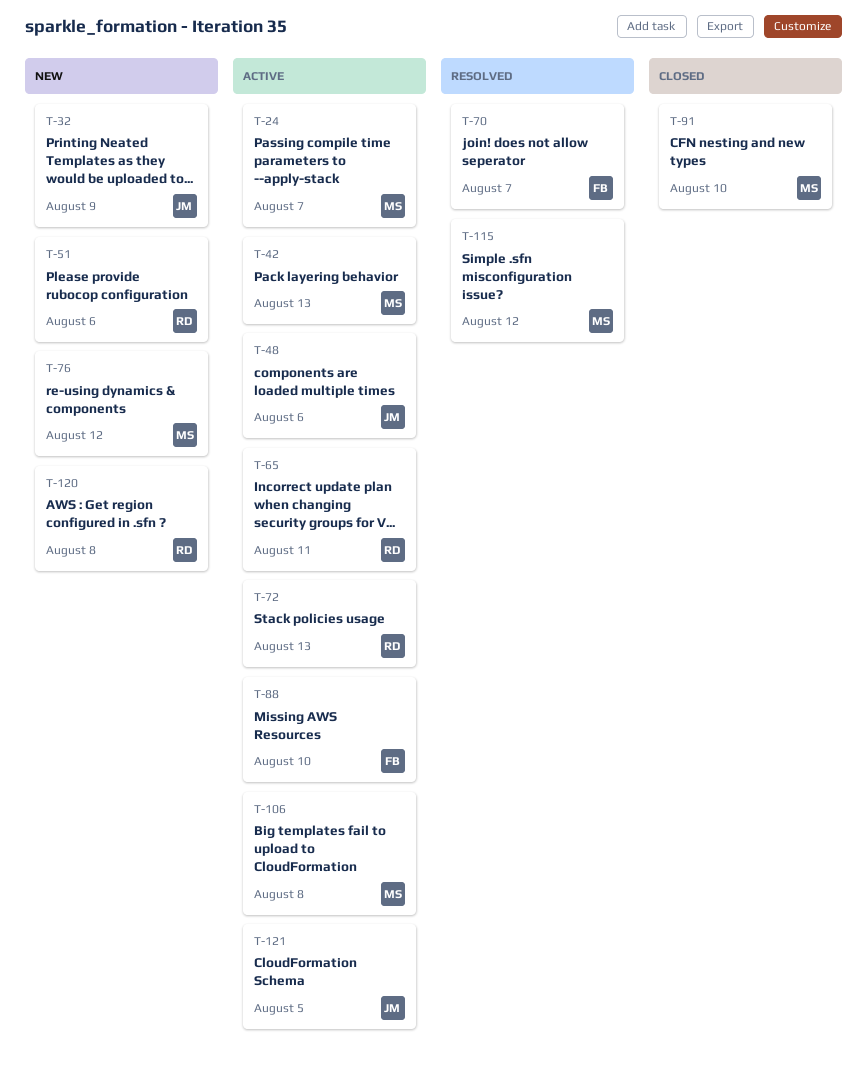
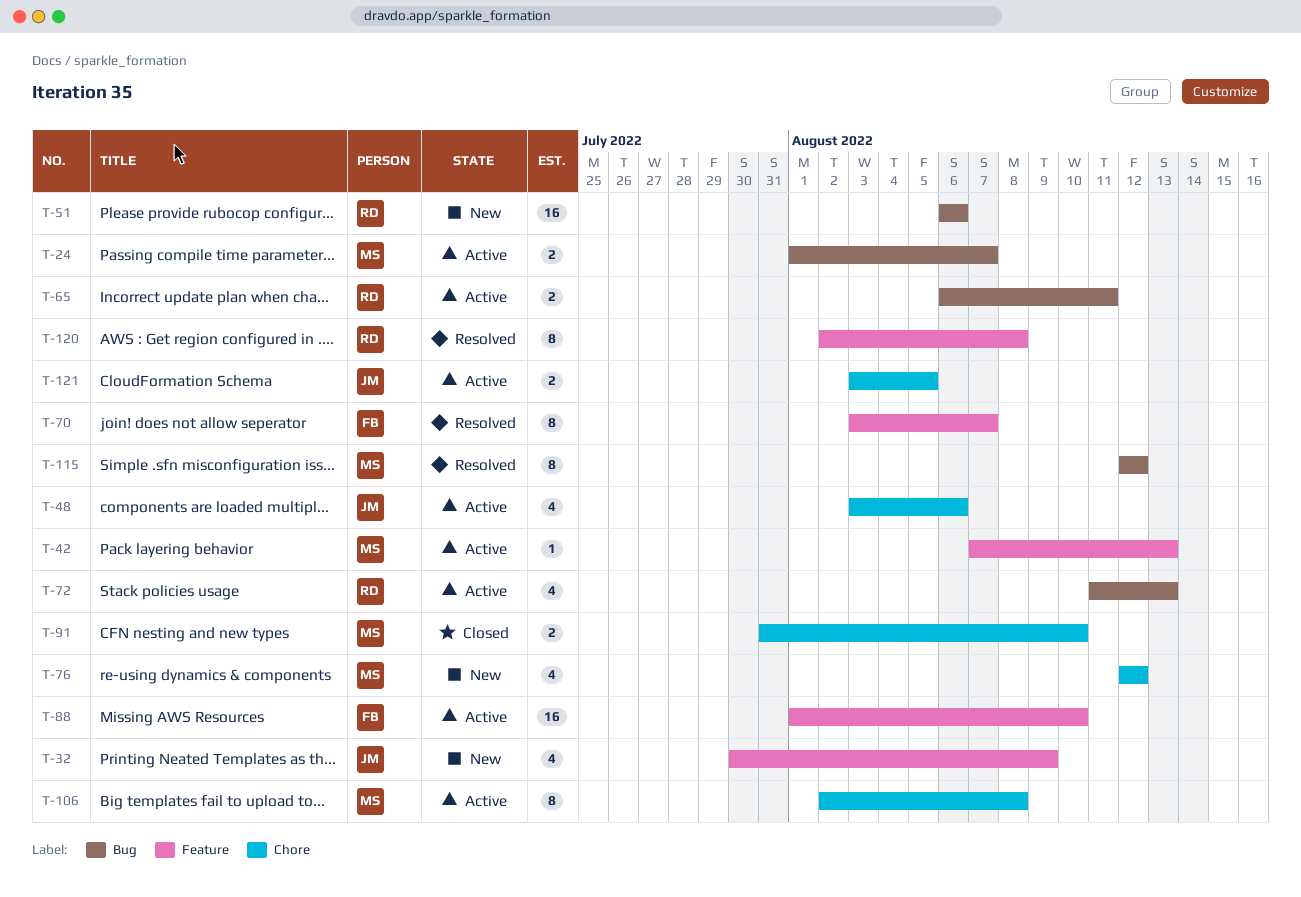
T-120, status: New -> Resolved

